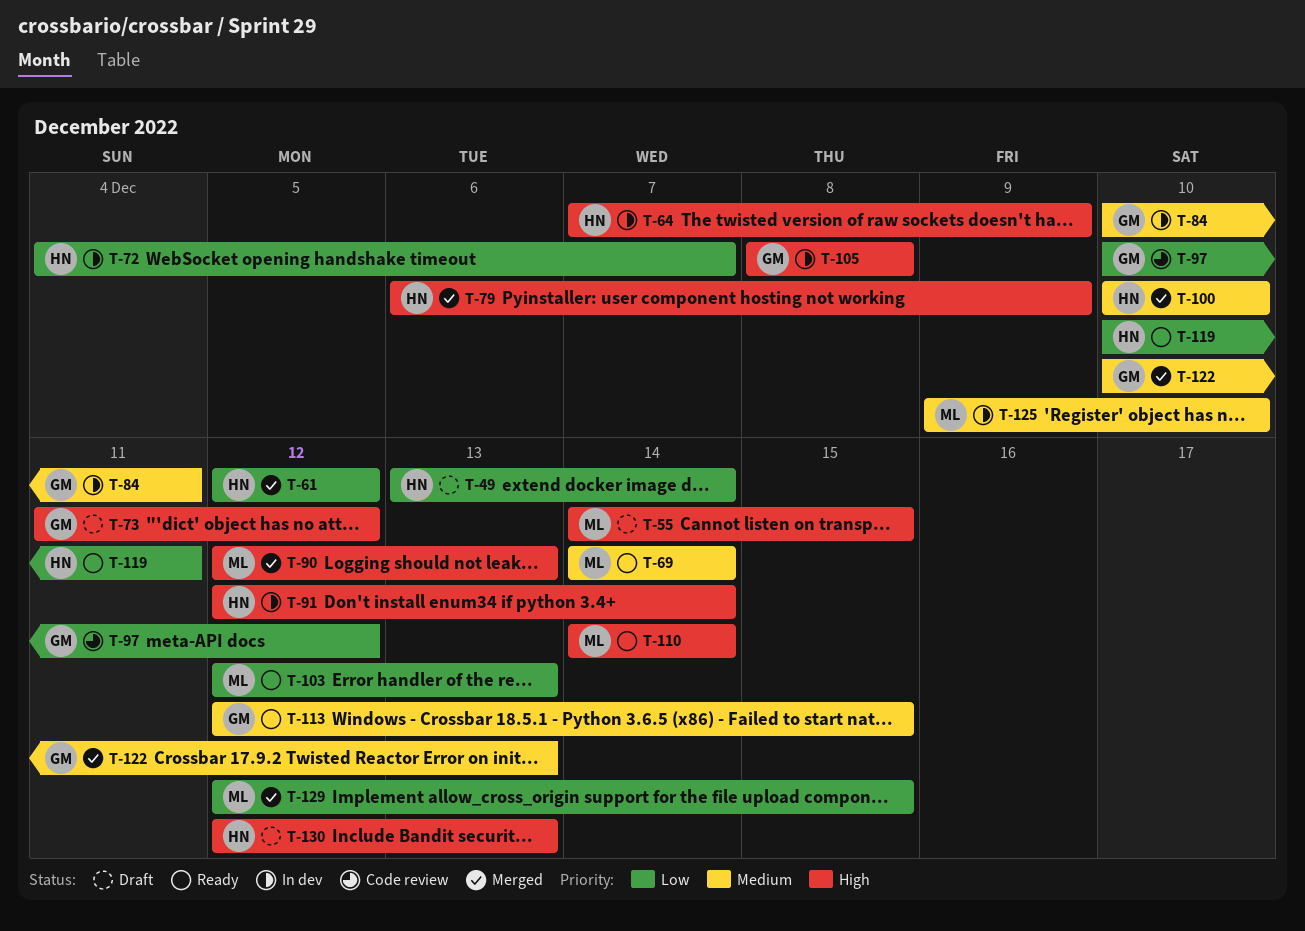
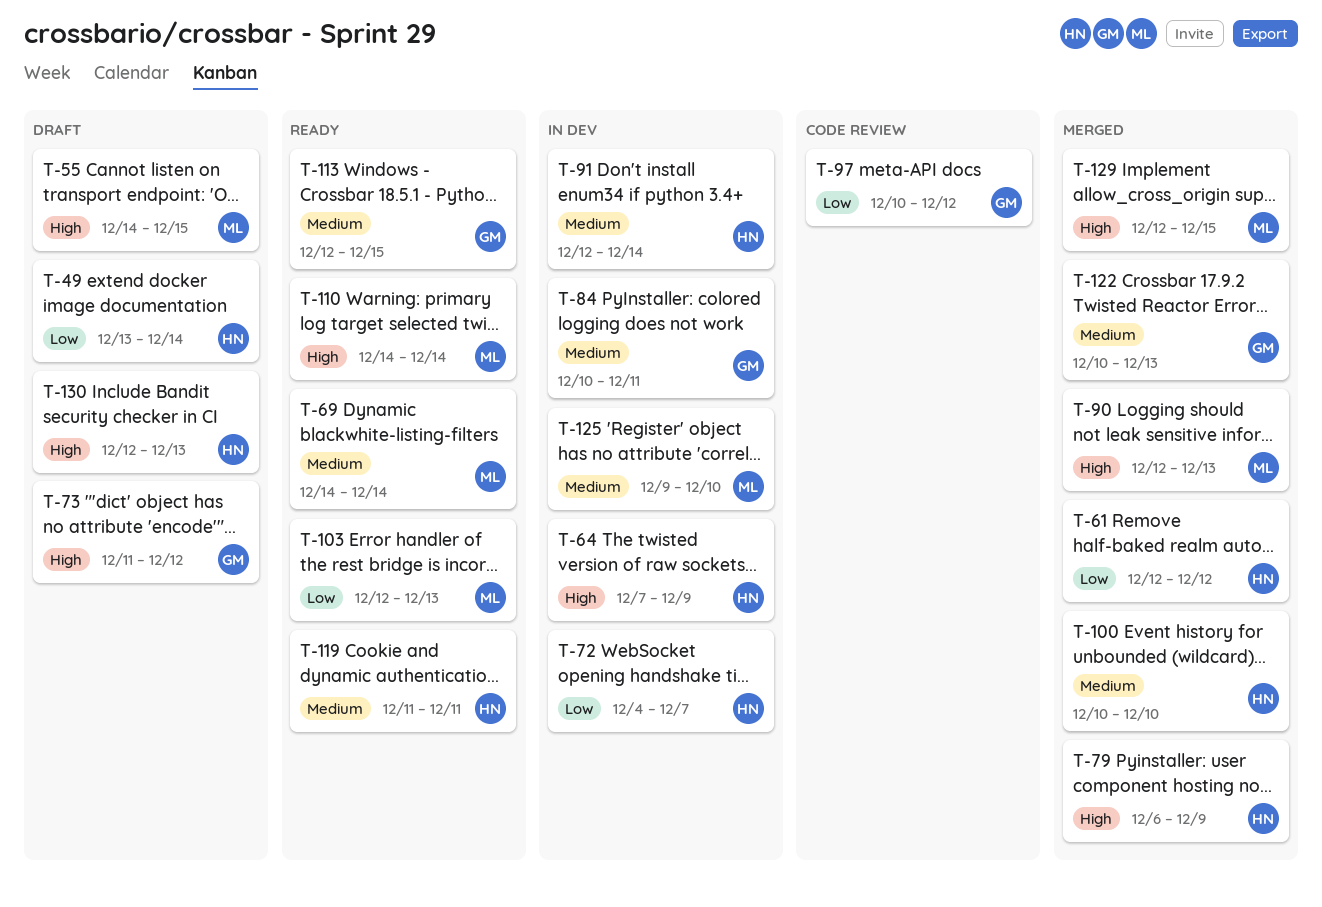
T-91, priority: High -> Medium
T-105: present -> none
T-119, priority: Low -> Medium
T-119, start: Dec 10 -> Dec 11
T-129, priority: Low -> High

